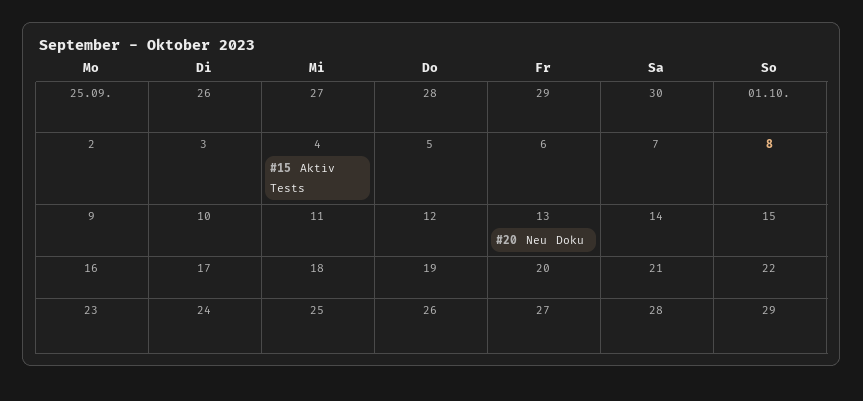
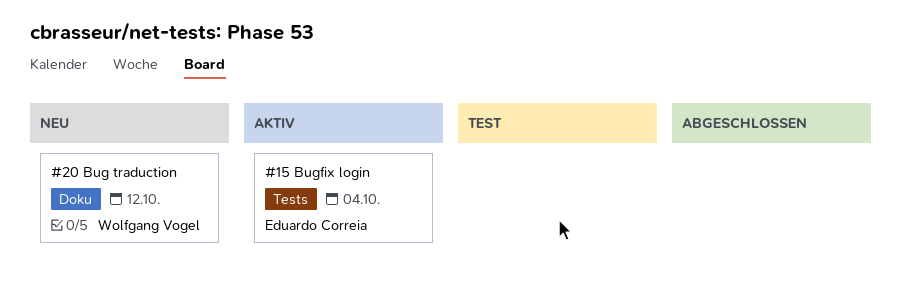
#20, due: Oct 13 -> Oct 12

